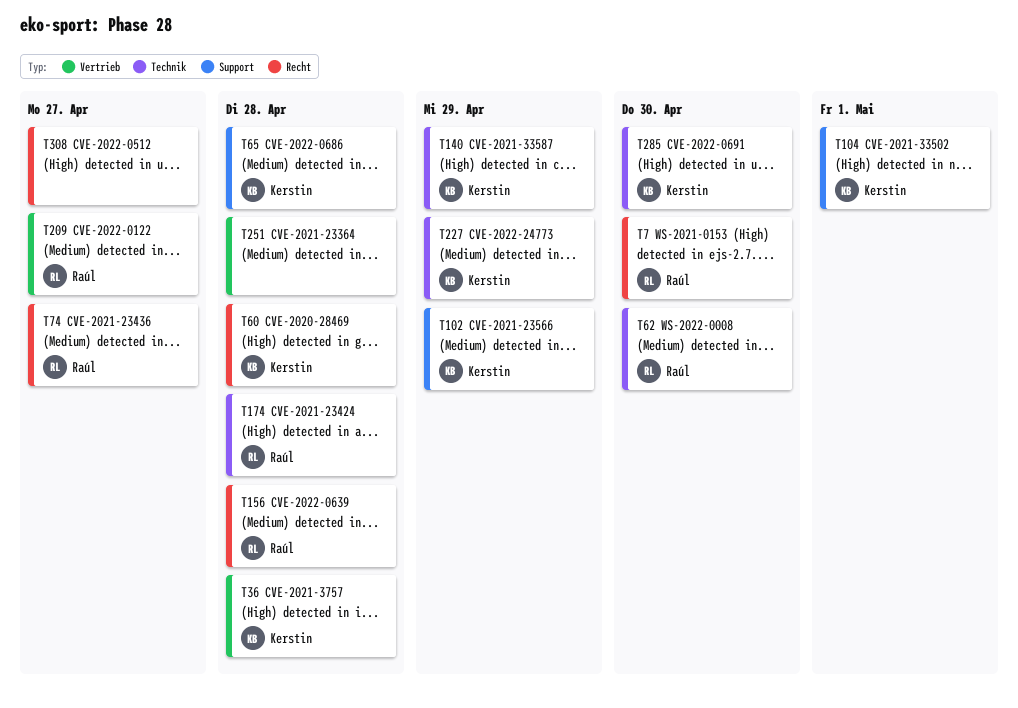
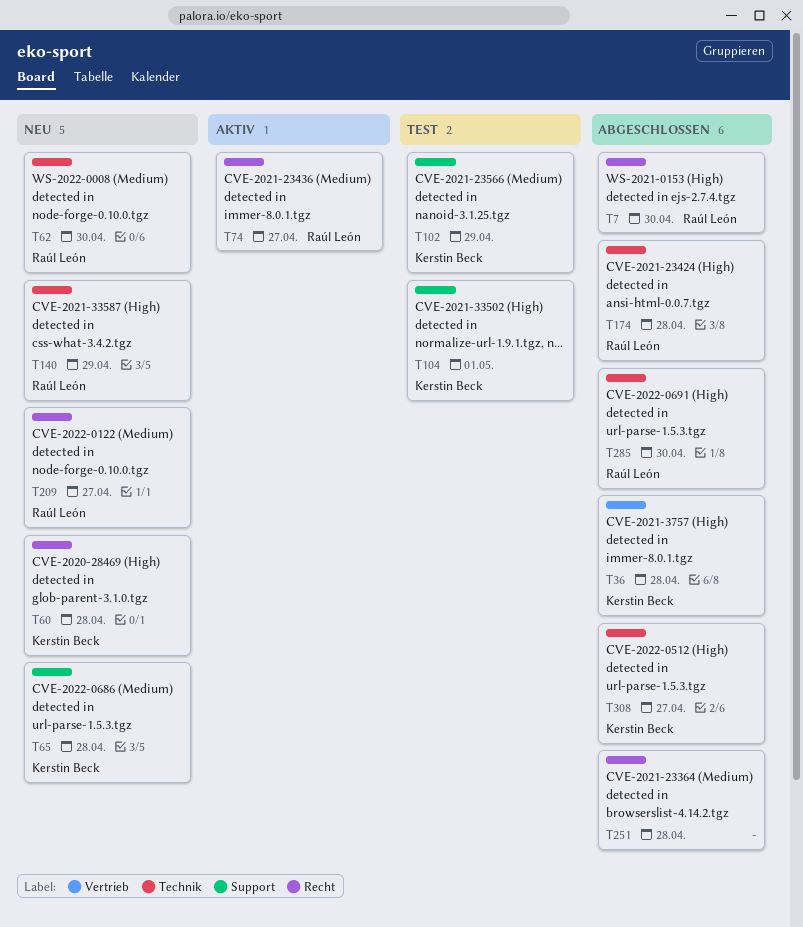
T140, owner: Kerstin Beck -> Raúl León
T156: present -> none
T209, label: Vertrieb -> Recht
T227: present -> none
T251, label: Vertrieb -> Recht
T285, owner: Kerstin Beck -> Raúl León
T308, owner: none -> Kerstin Beck
T308, label: Recht -> Technik

